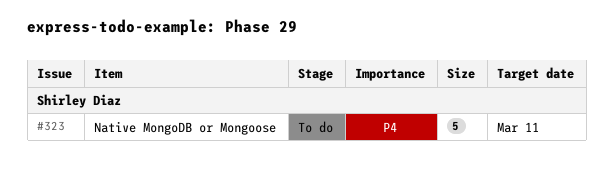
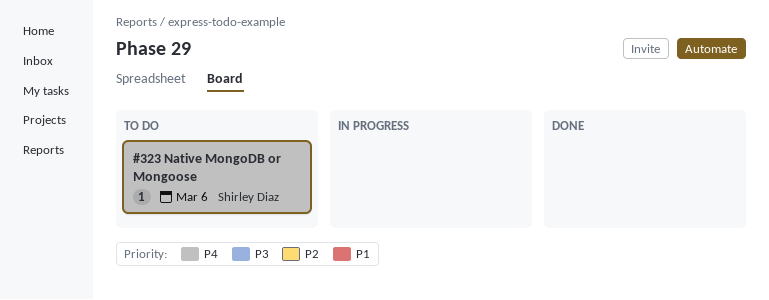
#323, estimate: 5 -> 1
#323, due: Mar 11 -> Mar 6

